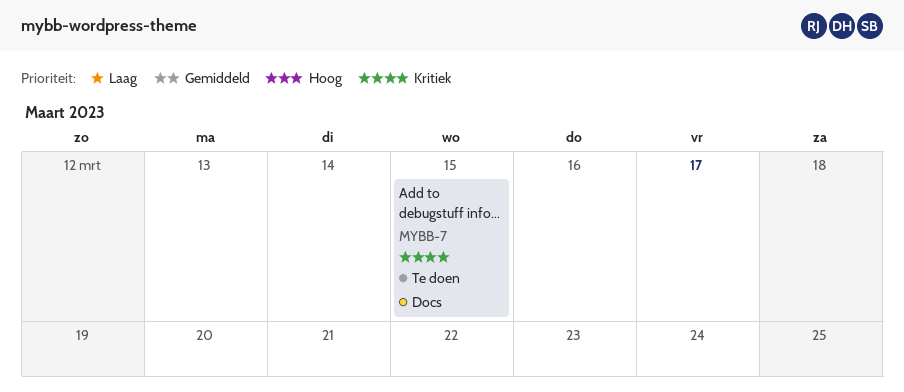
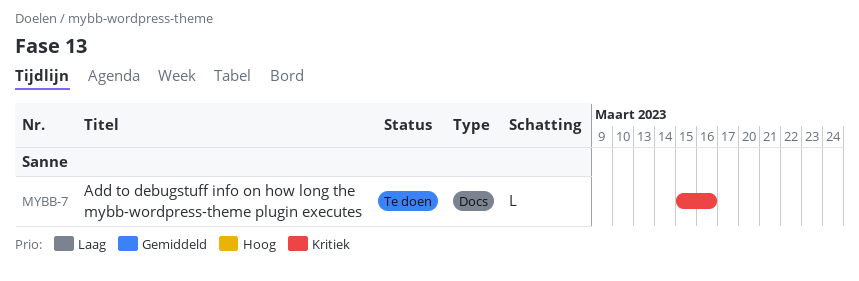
MYBB-7, due: Mar 15 -> Mar 16

